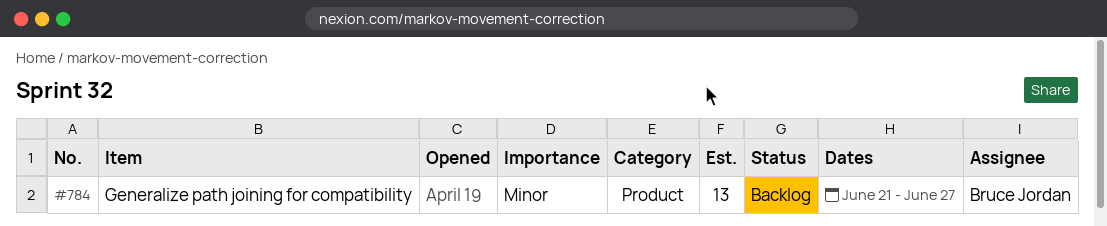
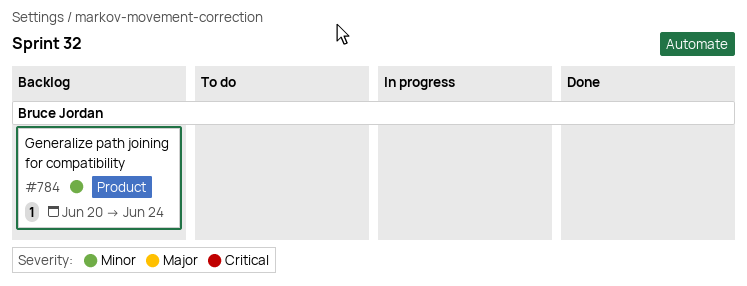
#784, estimate: 13 -> 1
#784, start: Jun 21 -> Jun 20
#784, due: Jun 27 -> Jun 24

